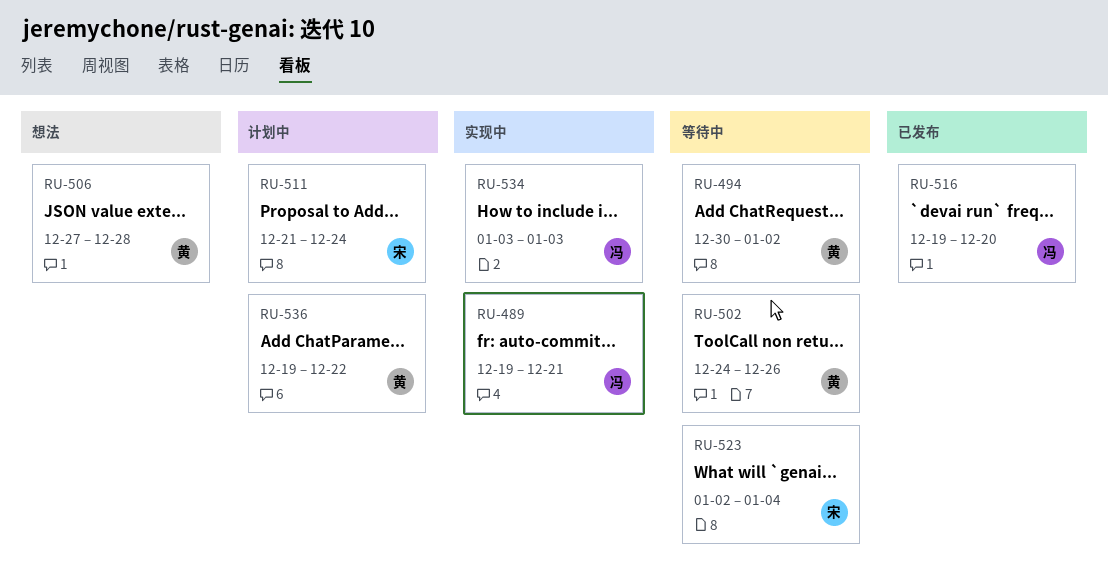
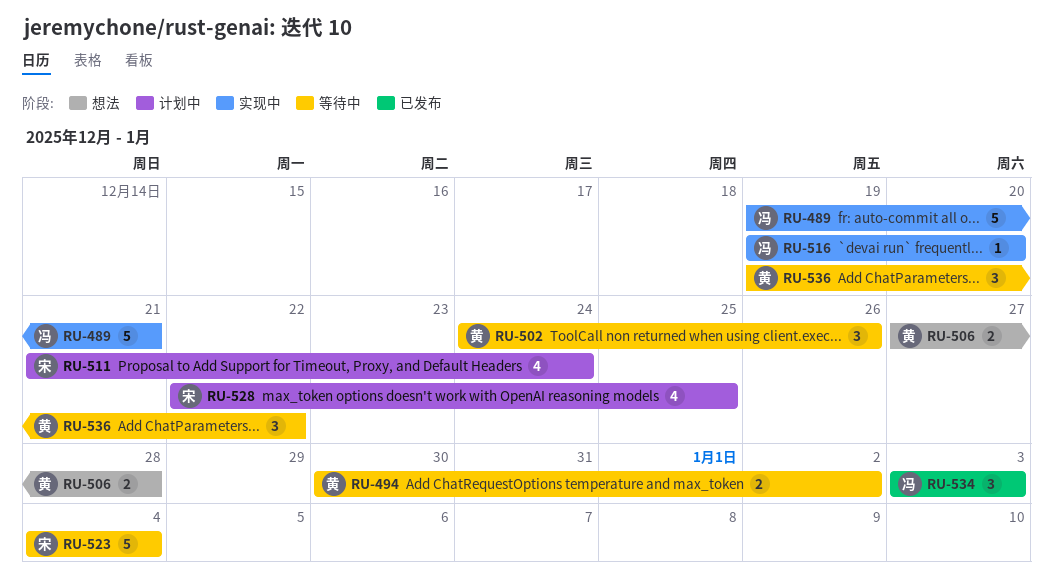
RU-516, status: 已发布 -> 实现中
RU-523, start: Jan 2 -> Jan 4
RU-528: none -> present
RU-534, status: 实现中 -> 已发布
RU-536, status: 计划中 -> 等待中

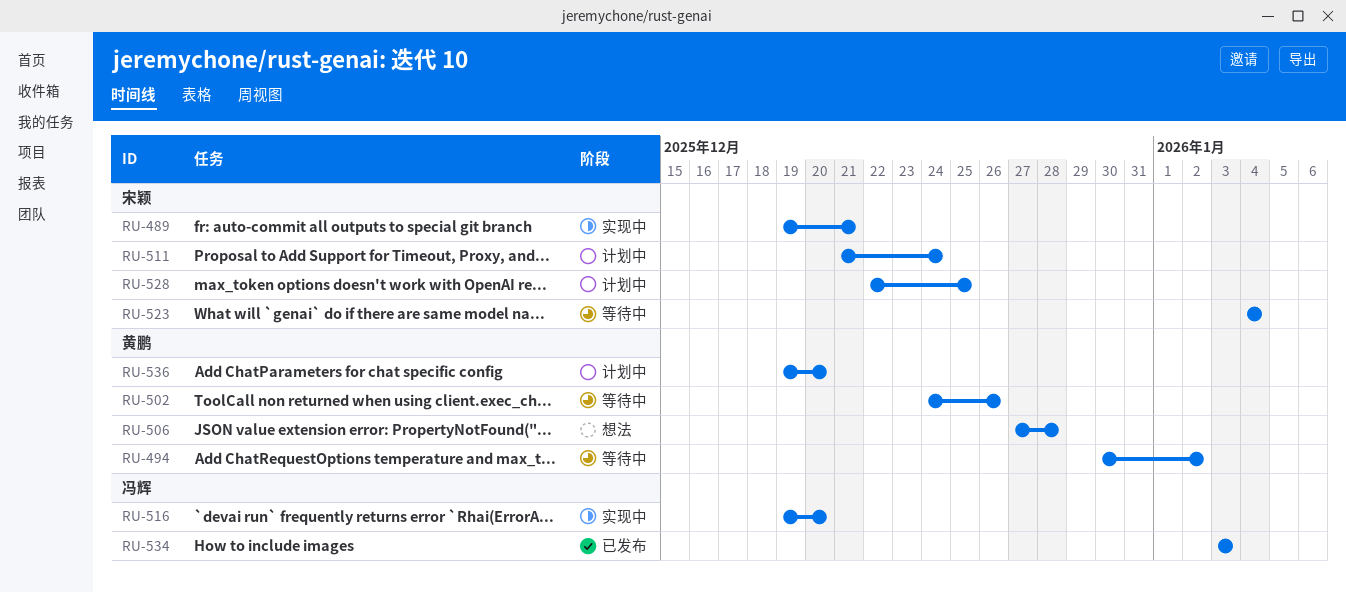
RU-489, owner: 冯辉 -> 宋颖
RU-536, status: 等待中 -> 计划中
RU-536, due: Dec 22 -> Dec 20

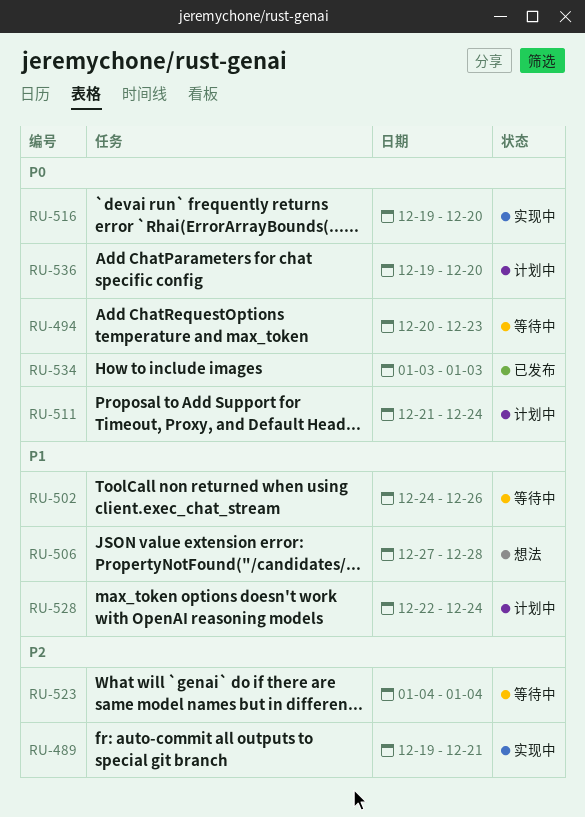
RU-494, start: Dec 30 -> Dec 20
RU-494, due: Jan 2 -> Dec 23
RU-528, due: Dec 25 -> Dec 24

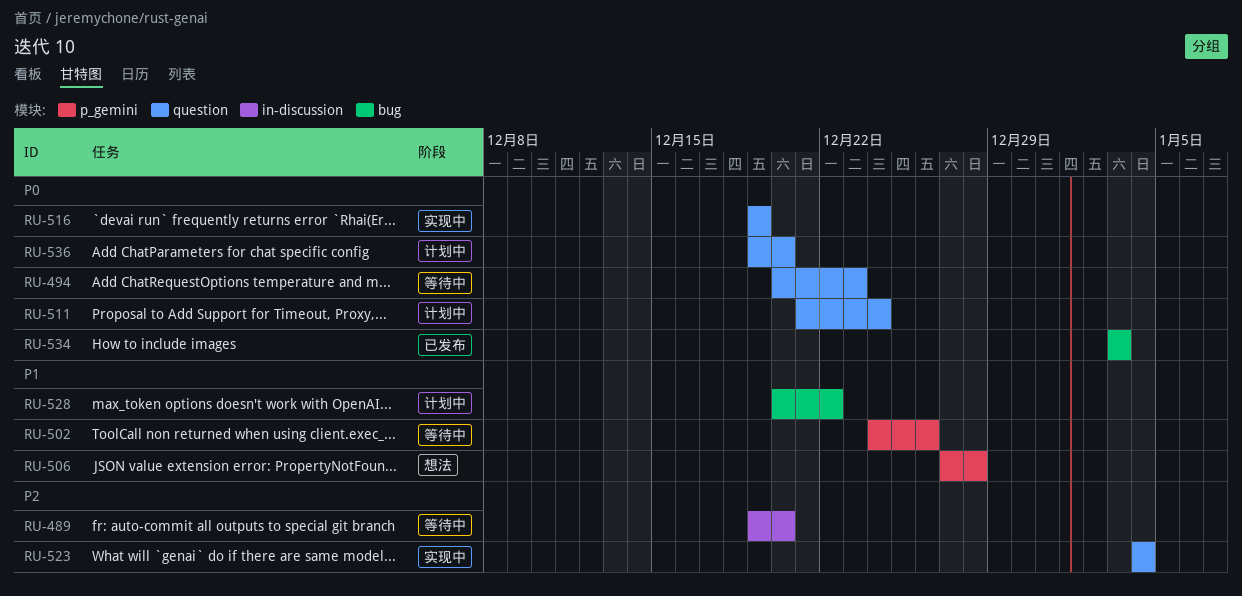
RU-489, status: 实现中 -> 等待中
RU-489, due: Dec 21 -> Dec 20
RU-516, due: Dec 20 -> Dec 19
RU-523, status: 等待中 -> 实现中
RU-528, start: Dec 22 -> Dec 20
RU-528, due: Dec 24 -> Dec 22

